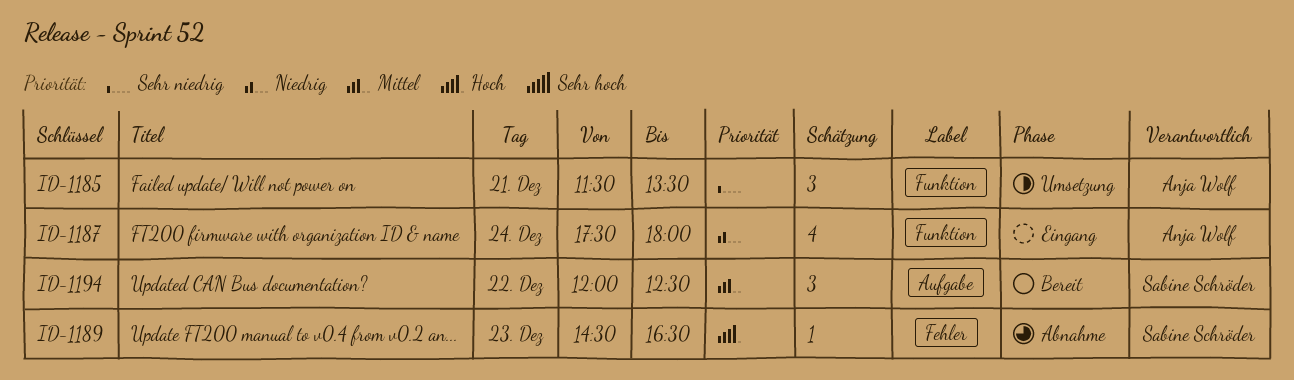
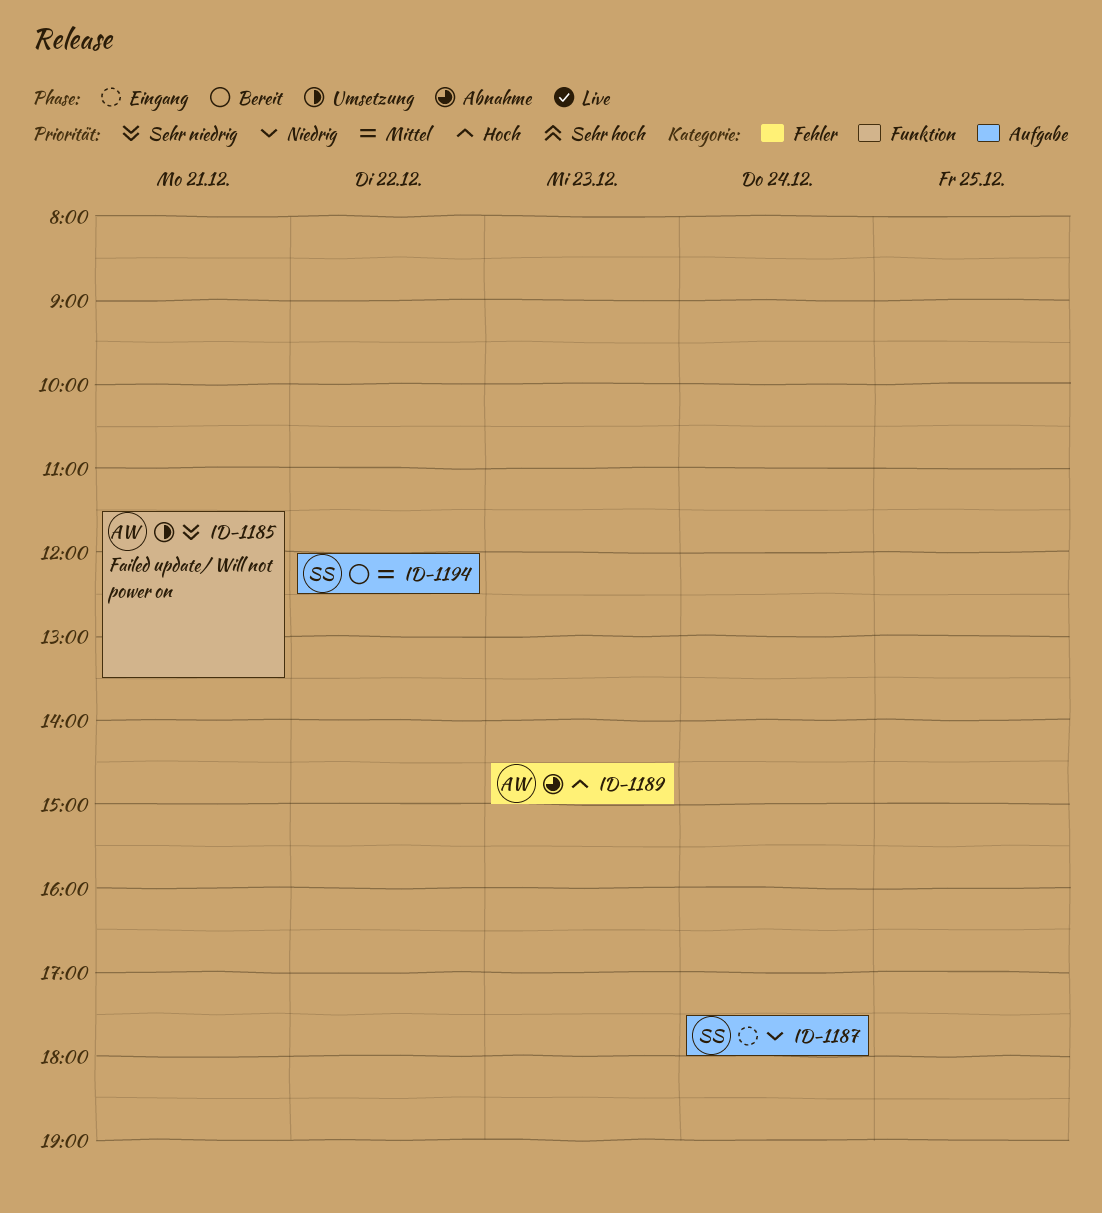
ID-1187, owner: Anja Wolf -> Sabine Schröder
ID-1187, label: Funktion -> Aufgabe
ID-1189, owner: Sabine Schröder -> Anja Wolf
ID-1189, ends: 16:30 -> 15:00

